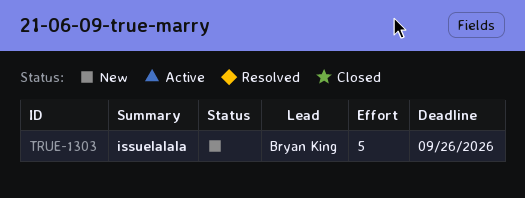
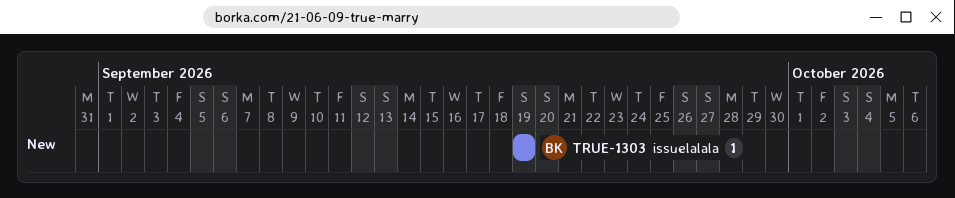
TRUE-1303, estimate: 5 -> 1
TRUE-1303, due: Sep 26 -> Sep 19

